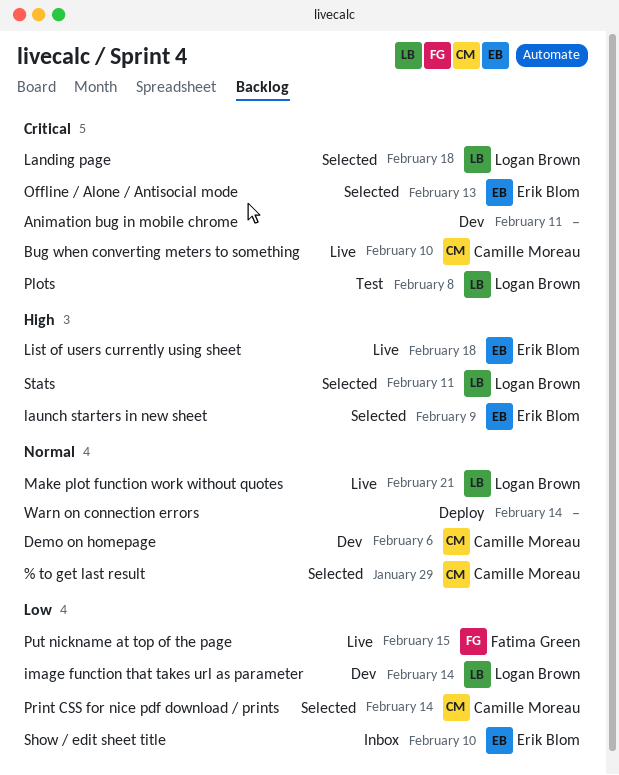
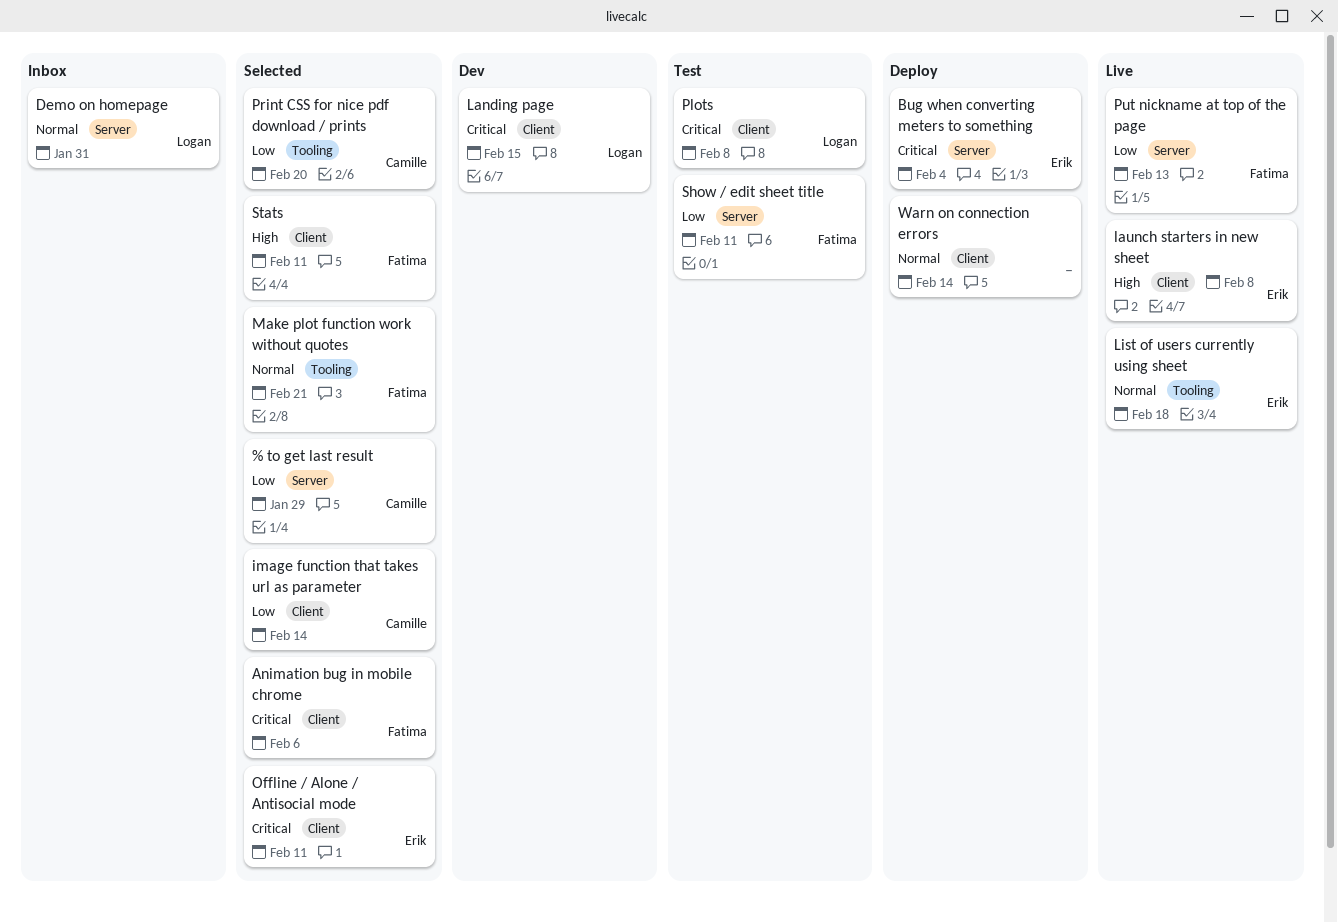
% to get last result, priority: Normal -> Low
Animation bug in mobile chrome, status: Dev -> Selected
Animation bug in mobile chrome, owner: none -> Fatima Green
Animation bug in mobile chrome, due: Feb 11 -> Feb 6
Bug when converting meters to something, status: Live -> Deploy
Bug when converting meters to something, owner: Camille Moreau -> Erik Blom
Bug when converting meters to something, due: Feb 10 -> Feb 4
Demo on homepage, status: Dev -> Inbox
Demo on homepage, owner: Camille Moreau -> Logan Brown
Demo on homepage, due: Feb 6 -> Jan 31
image function that takes url as parameter, status: Dev -> Selected
image function that takes url as parameter, owner: Logan Brown -> Camille Moreau
Landing page, status: Selected -> Dev
Landing page, due: Feb 18 -> Feb 15
launch starters in new sheet, status: Selected -> Live
launch starters in new sheet, due: Feb 9 -> Feb 8
List of users currently using sheet, priority: High -> Normal
Make plot function work without quotes, status: Live -> Selected
Make plot function work without quotes, owner: Logan Brown -> Fatima Green
Offline / Alone / Antisocial mode, due: Feb 13 -> Feb 11
Print CSS for nice pdf download / prints, due: Feb 14 -> Feb 20
Put nickname at top of the page, due: Feb 15 -> Feb 13
Show / edit sheet title, status: Inbox -> Test
Show / edit sheet title, owner: Erik Blom -> Fatima Green
Show / edit sheet title, due: Feb 10 -> Feb 11
Stats, owner: Logan Brown -> Fatima Green

